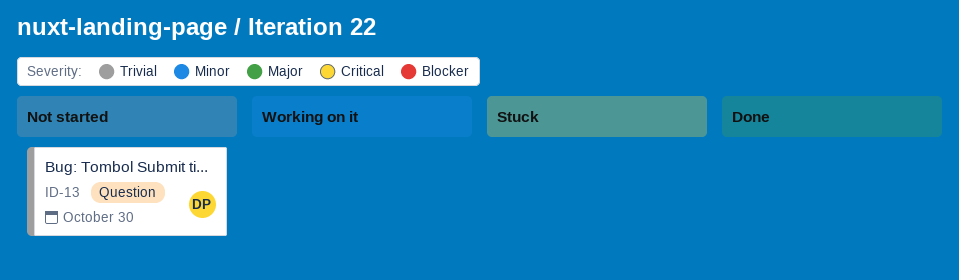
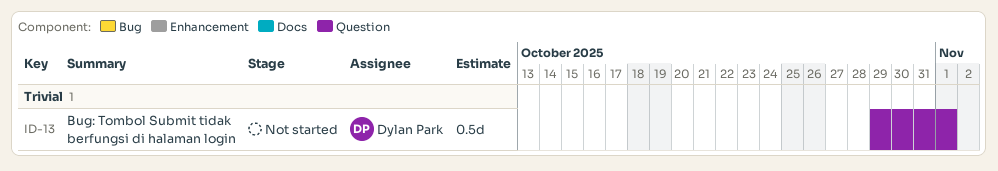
ID-13, due: Oct 30 -> Nov 1

